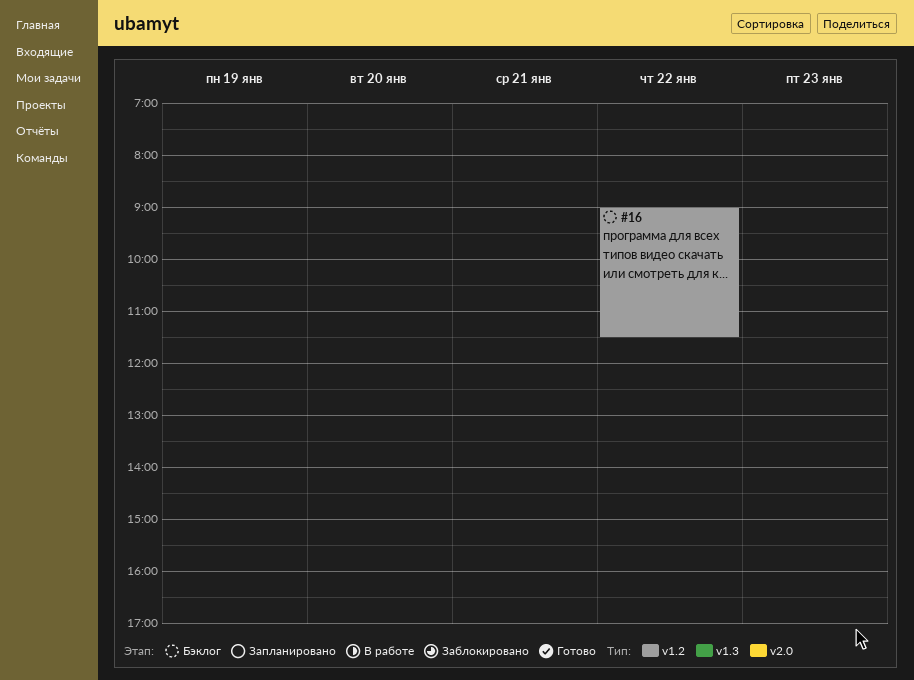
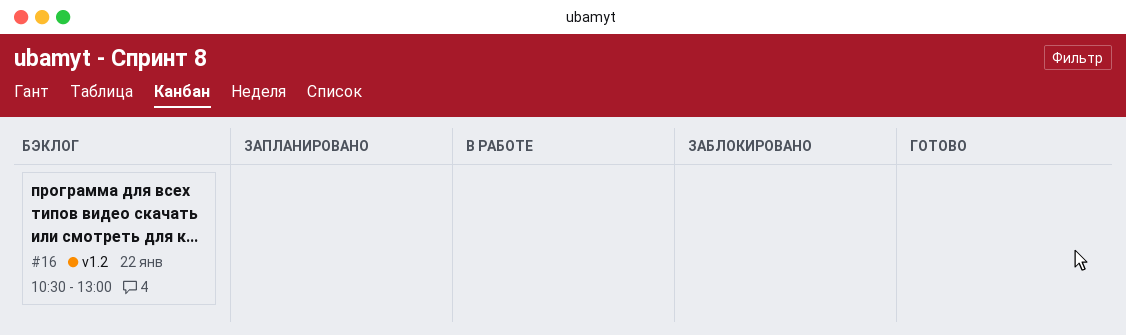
#16, begins: 09:00 -> 10:30
#16, ends: 11:30 -> 13:00

